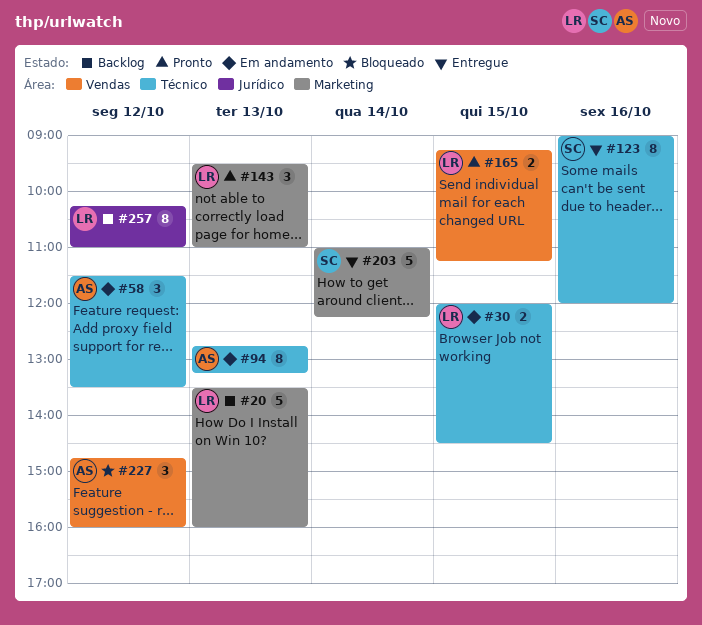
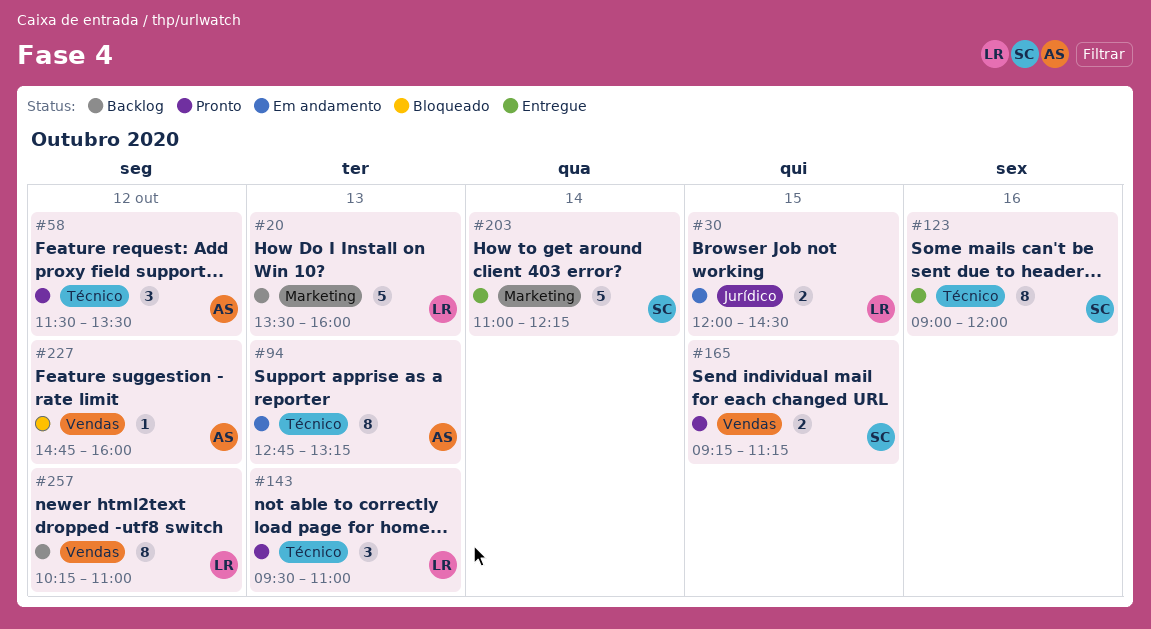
#30, label: Técnico -> Jurídico
#58, status: Em andamento -> Pronto
#143, label: Marketing -> Técnico
#165, owner: LR -> SC
#227, estimate: 3 -> 1
#257, label: Jurídico -> Vendas

